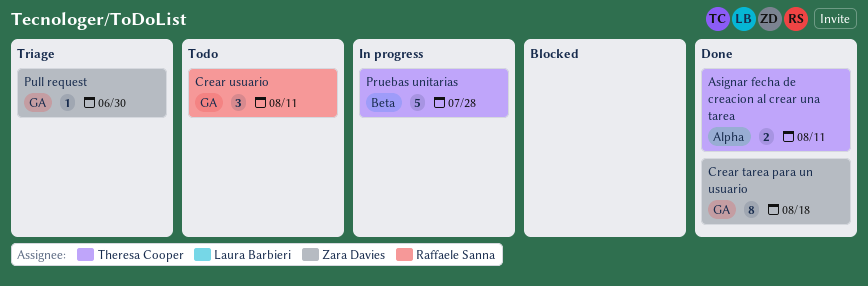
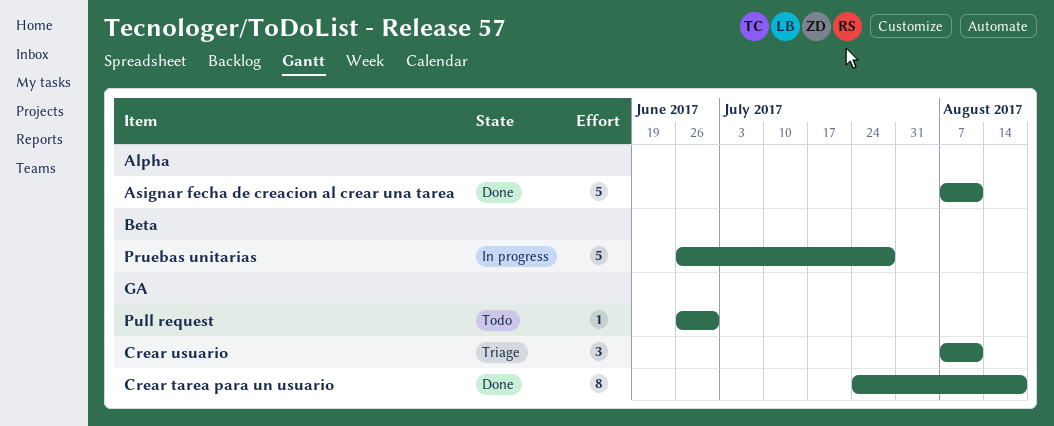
Asignar fecha de creacion al crear una tarea, estimate: 2 -> 5
Crear usuario, status: Todo -> Triage
Pull request, status: Triage -> Todo

